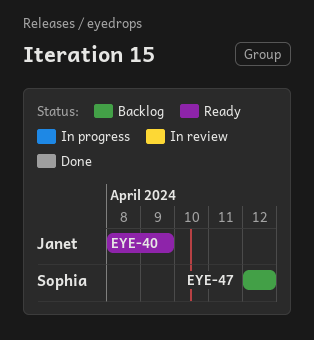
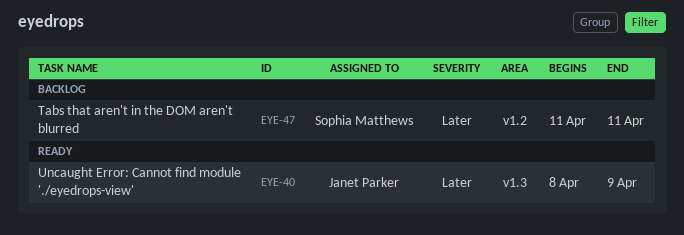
EYE-47, start: Apr 12 -> Apr 11
EYE-47, due: Apr 12 -> Apr 11

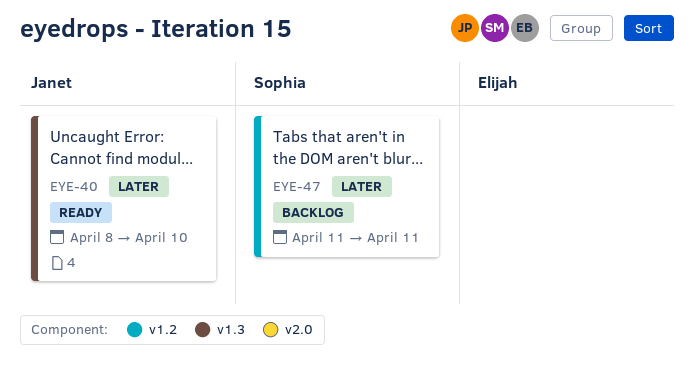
EYE-40, due: Apr 9 -> Apr 10

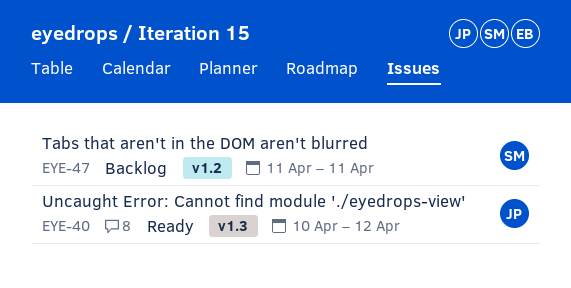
EYE-40, start: Apr 8 -> Apr 10
EYE-40, due: Apr 10 -> Apr 12

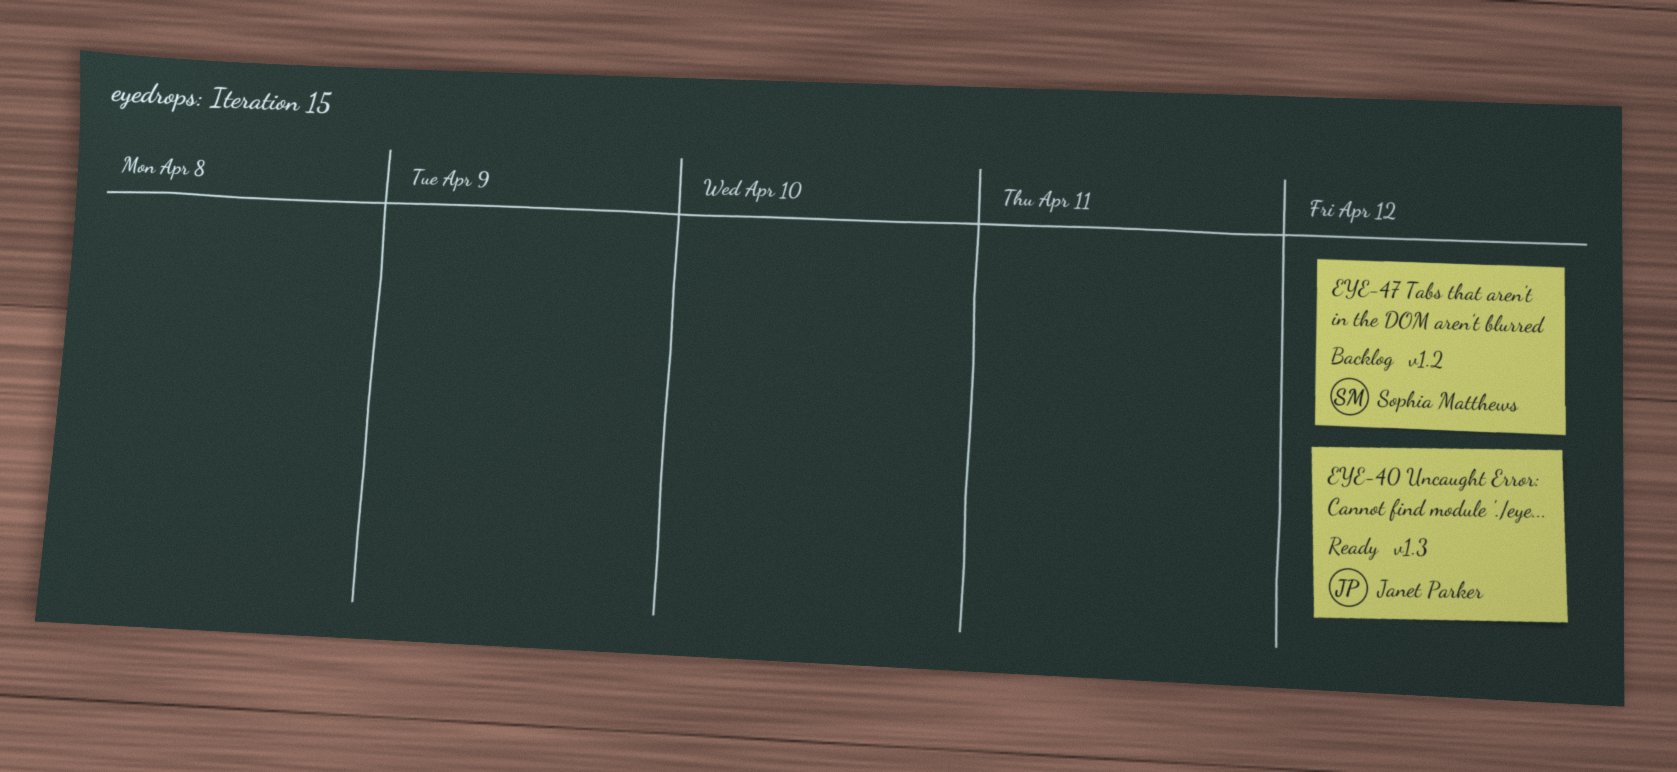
EYE-47, due: Apr 11 -> Apr 12

